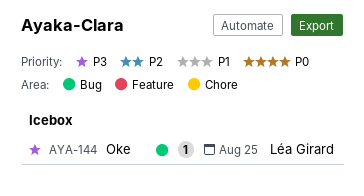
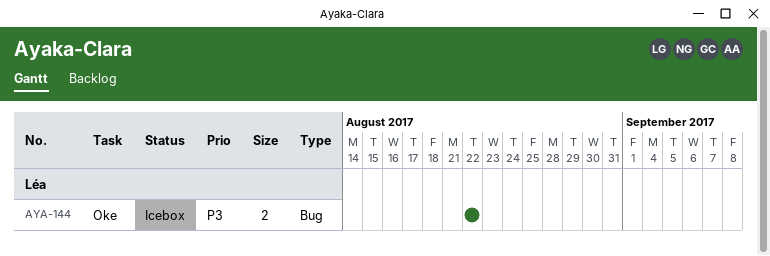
AYA-144, estimate: 1 -> 2
AYA-144, due: Aug 25 -> Aug 22

